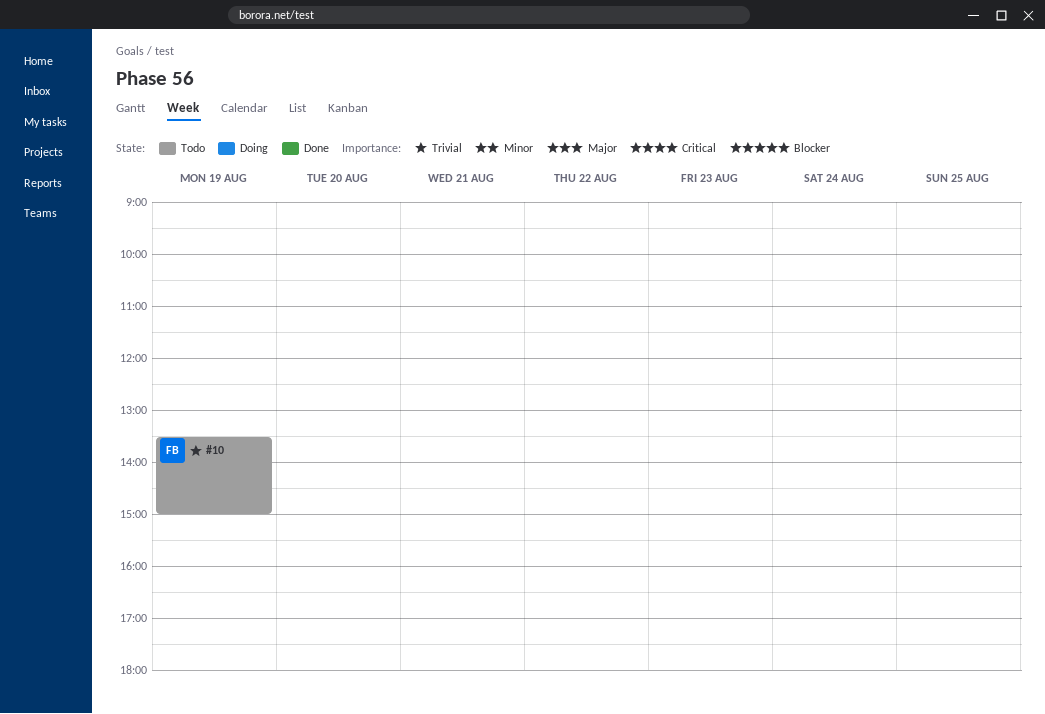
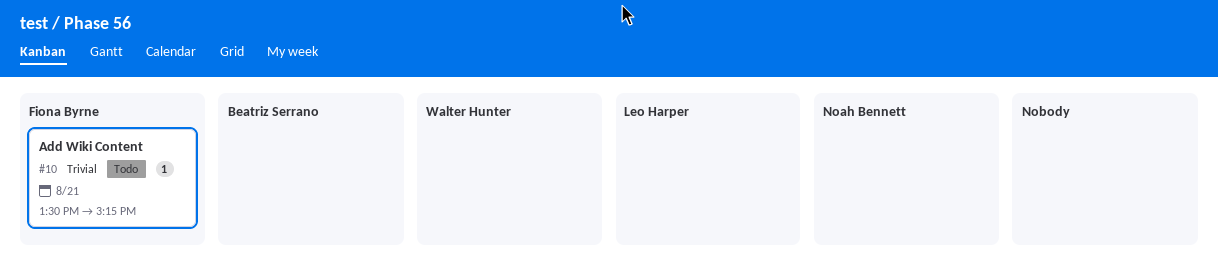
#10, day: Aug 19 -> Aug 21
#10, ends: 15:00 -> 15:15

